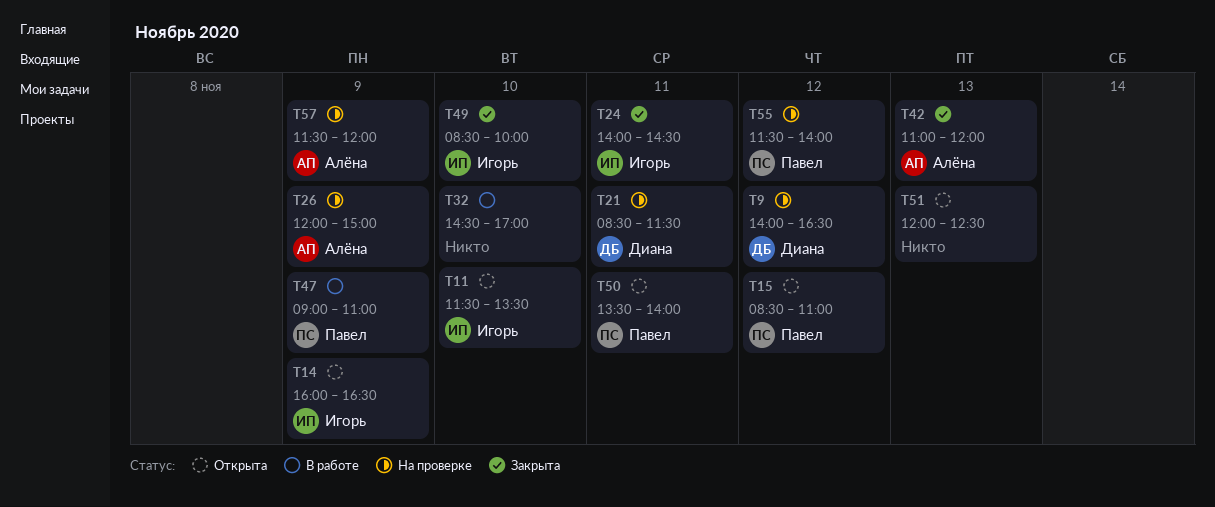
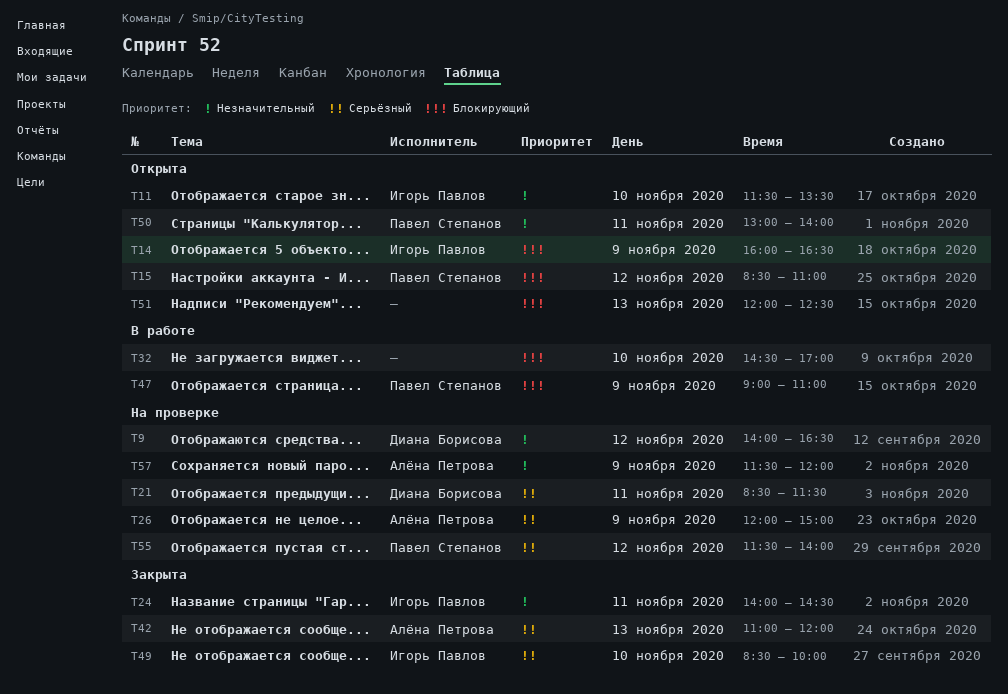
T50, begins: 13:30 -> 13:00

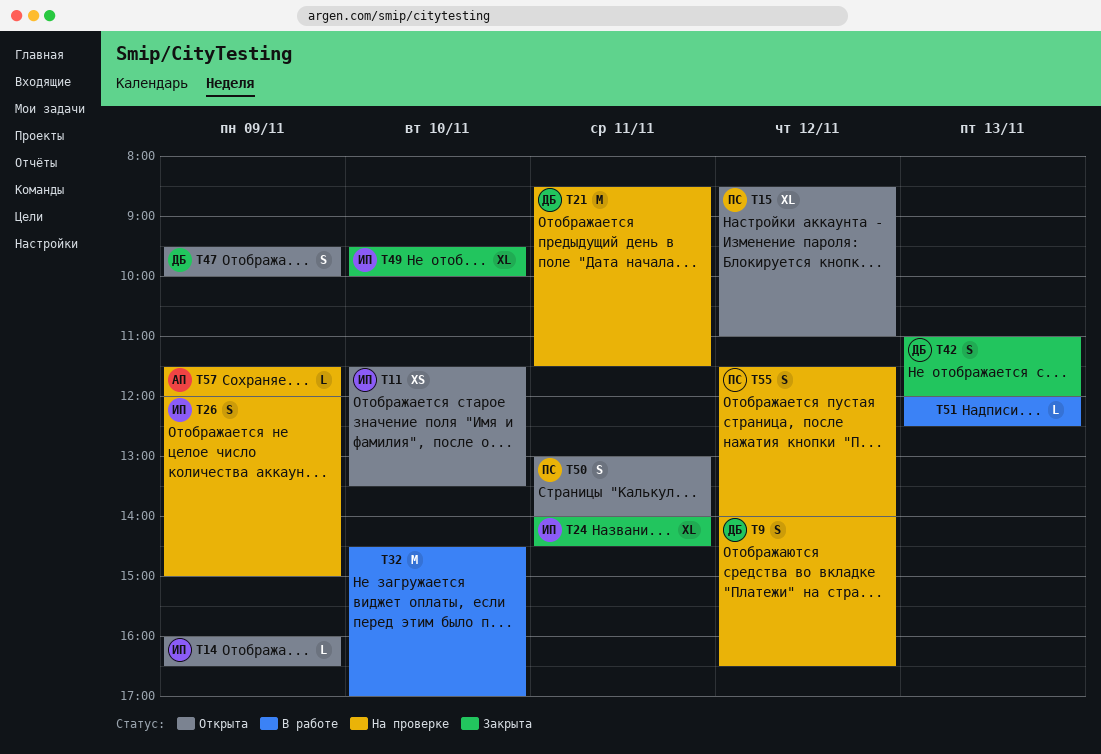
T26, owner: Алёна Петрова -> Игорь Павлов
T42, owner: Алёна Петрова -> Диана Борисова
T47, status: В работе -> Открыта
T47, owner: Павел Степанов -> Диана Борисова
T47, begins: 09:00 -> 09:30
T47, ends: 11:00 -> 10:00
T49, begins: 08:30 -> 09:30
T51, status: Открыта -> В работе

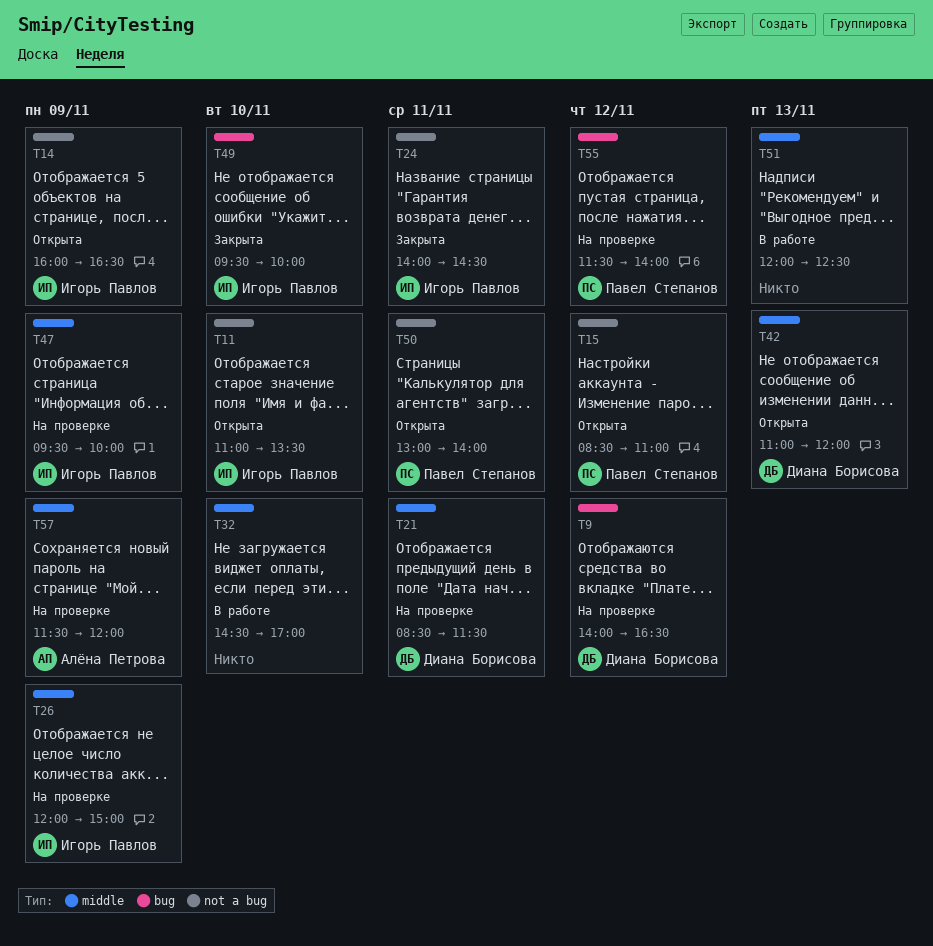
T11, begins: 11:30 -> 11:00
T42, status: Закрыта -> Открыта
T47, status: Открыта -> На проверке
T47, owner: Диана Борисова -> Игорь Павлов

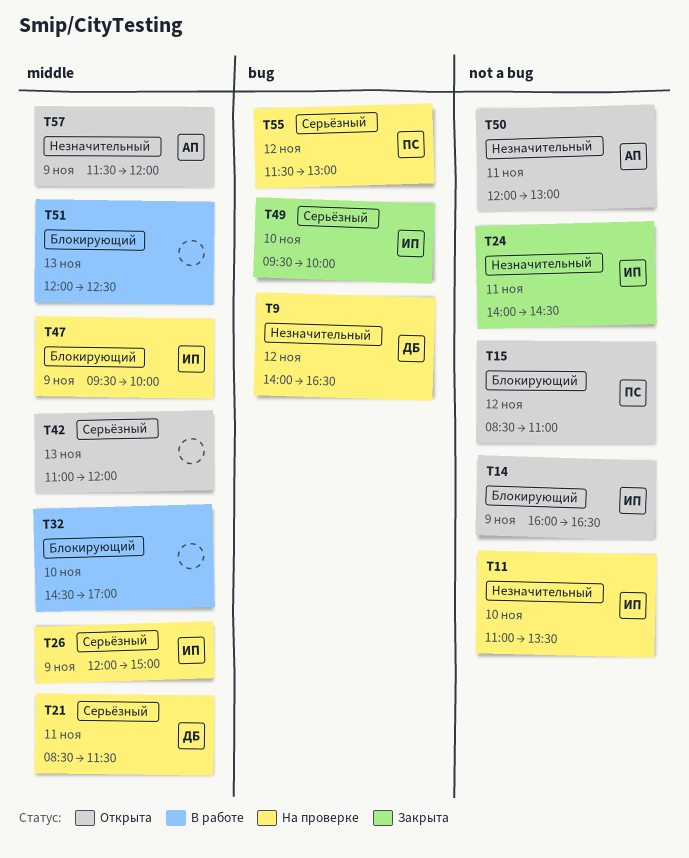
T11, status: Открыта -> На проверке
T42, owner: Диана Борисова -> none
T50, owner: Павел Степанов -> Алёна Петрова
T50, begins: 13:00 -> 12:00
T50, ends: 14:00 -> 13:00
T55, ends: 14:00 -> 13:00
T57, status: На проверке -> Открыта

